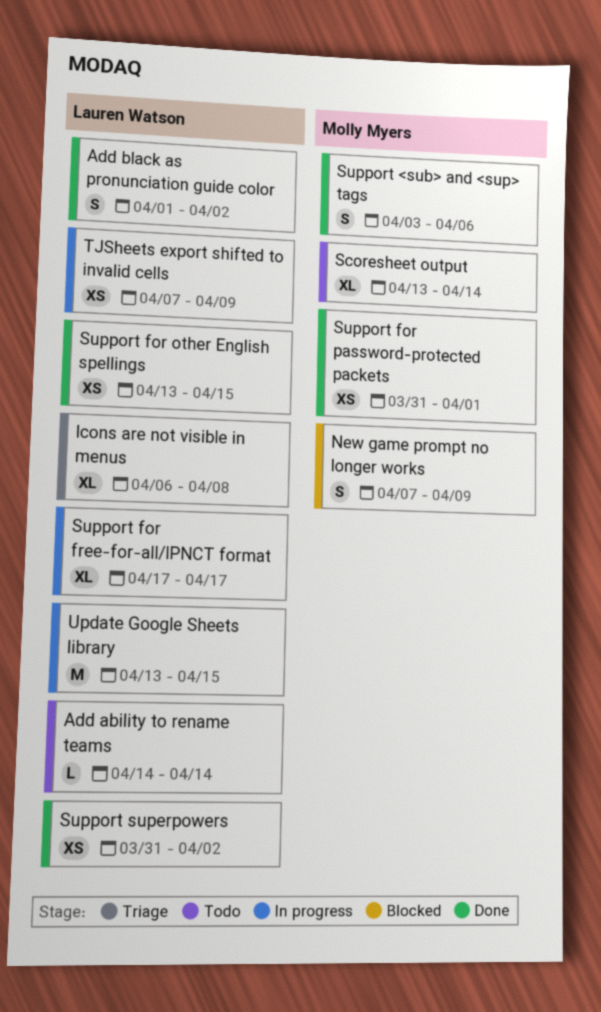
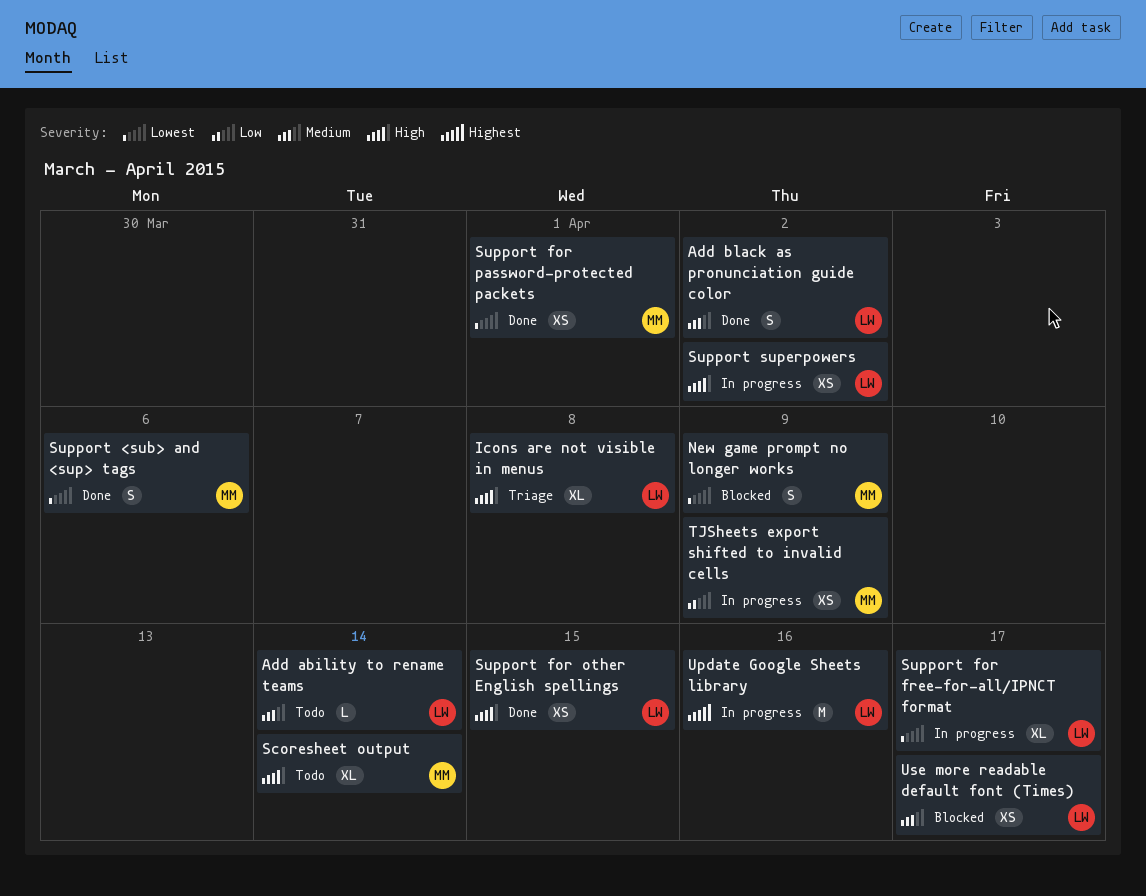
Support superpowers, status: Done -> In progress
TJSheets export shifted to invalid cells, owner: Lauren Watson -> Molly Myers
Update Google Sheets library, due: Apr 15 -> Apr 16
Use more readable default font (Times): none -> present

